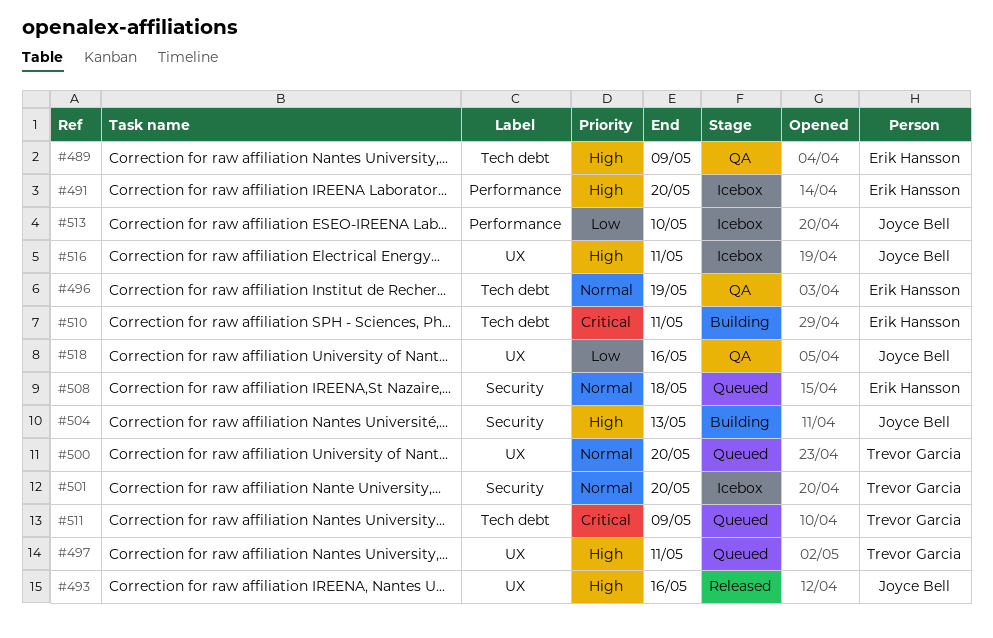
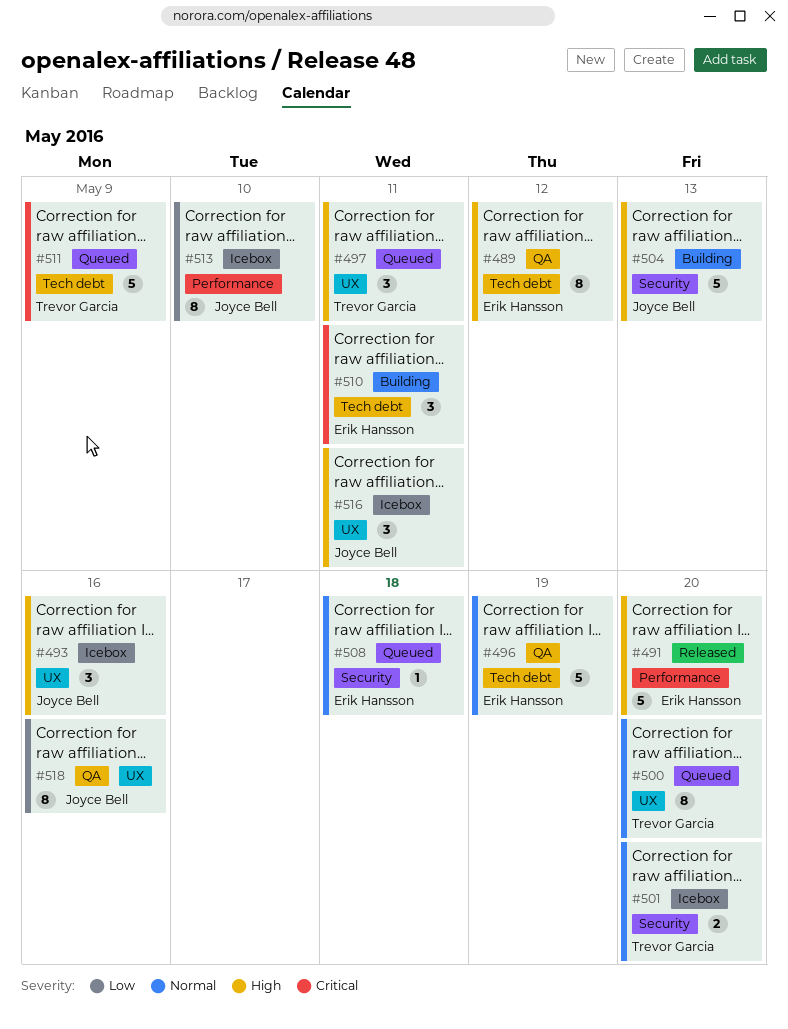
#489, due: May 9 -> May 12
#491, status: Icebox -> Released
#493, status: Released -> Icebox

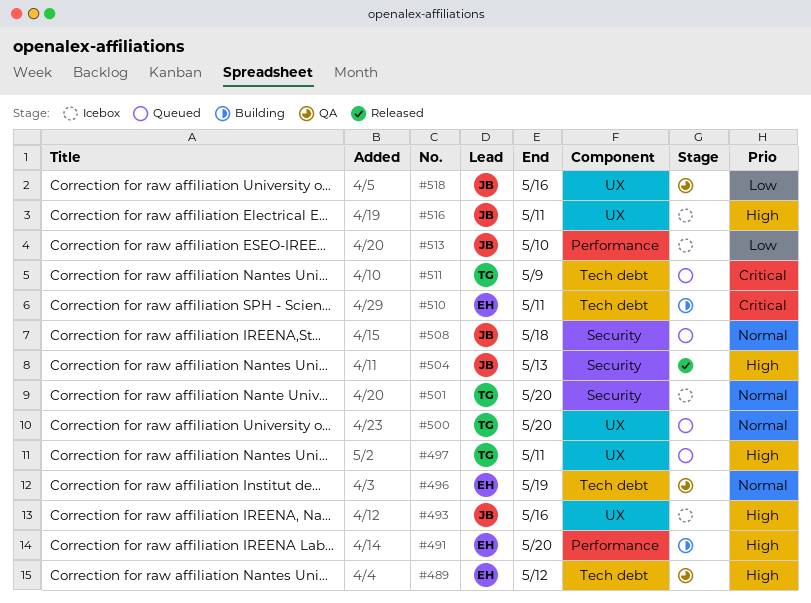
#491, status: Released -> Building
#504, status: Building -> Released
#508, owner: Erik Hansson -> Joyce Bell

